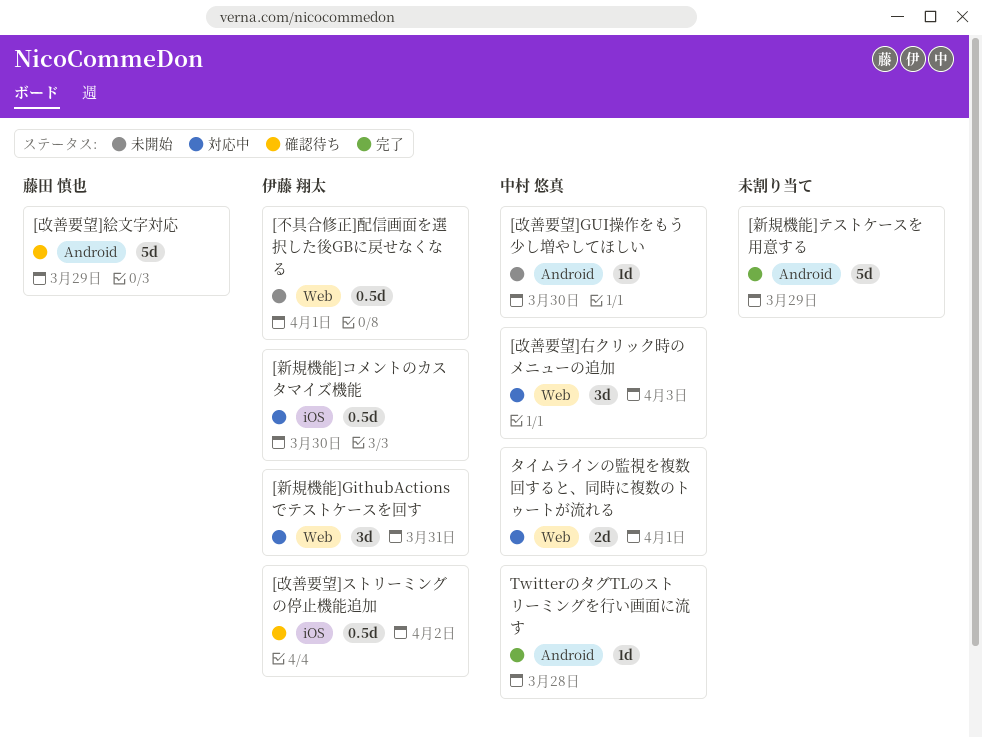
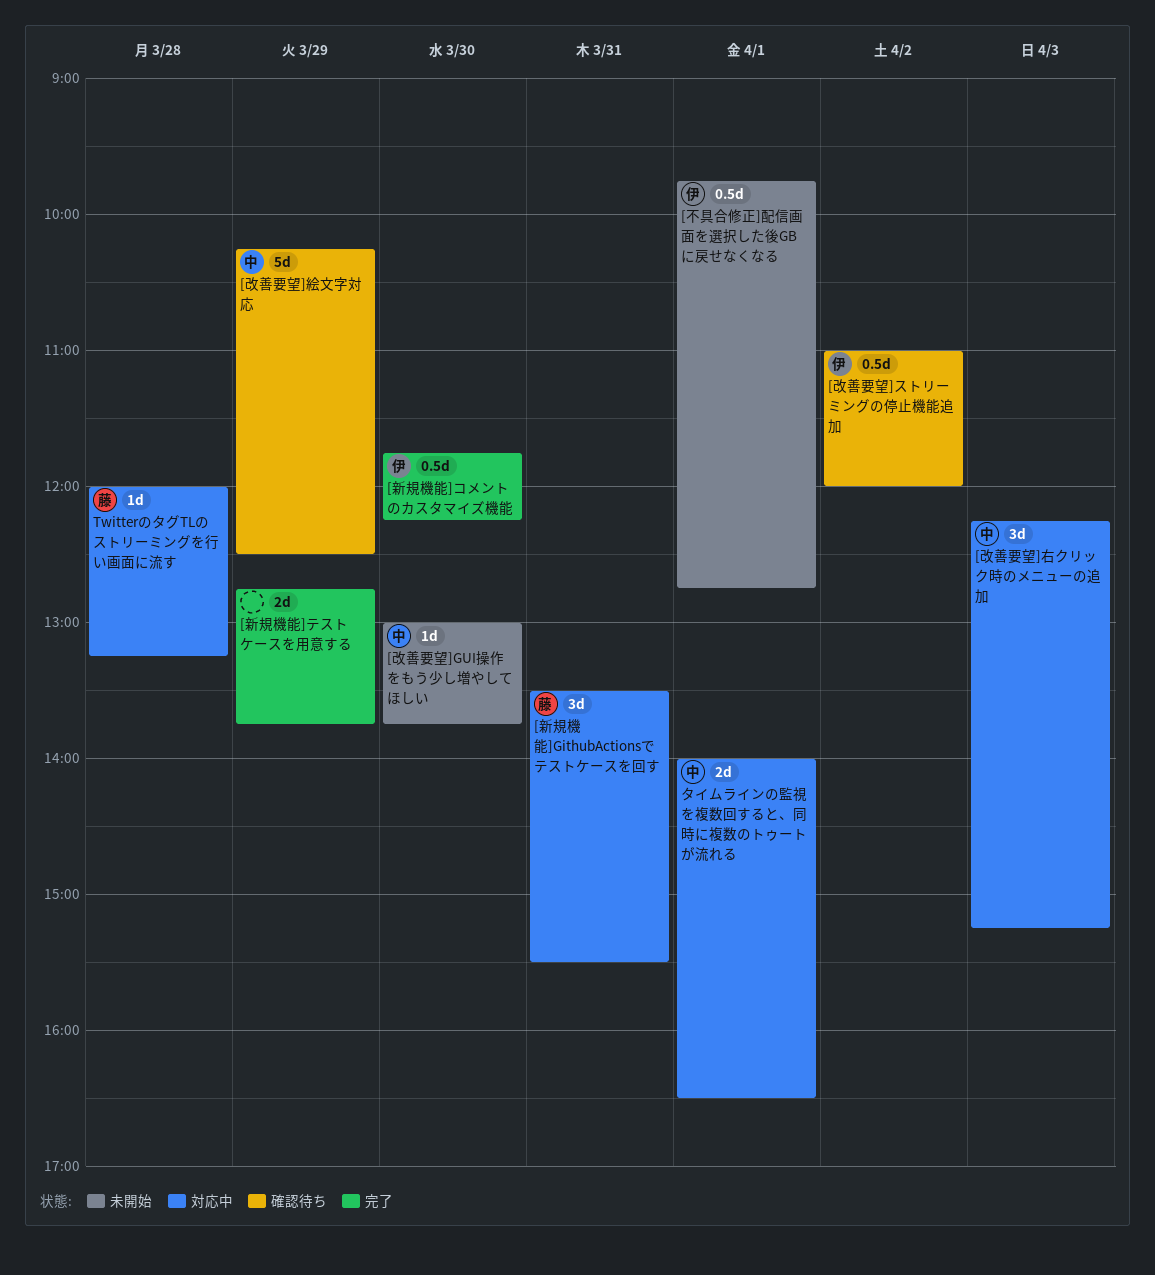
[改善要望]絵文字対応, owner: 藤田 慎也 -> 中村 悠真
[新規機能]GithubActionsでテストケースを回す, owner: 伊藤 翔太 -> 藤田 慎也
[新規機能]コメントのカスタマイズ機能, status: 対応中 -> 完了
[新規機能]テストケースを用意する, estimate: 5d -> 2d
TwitterのタグTLのストリーミングを行い画面に流す, status: 完了 -> 対応中
TwitterのタグTLのストリーミングを行い画面に流す, owner: 中村 悠真 -> 藤田 慎也

